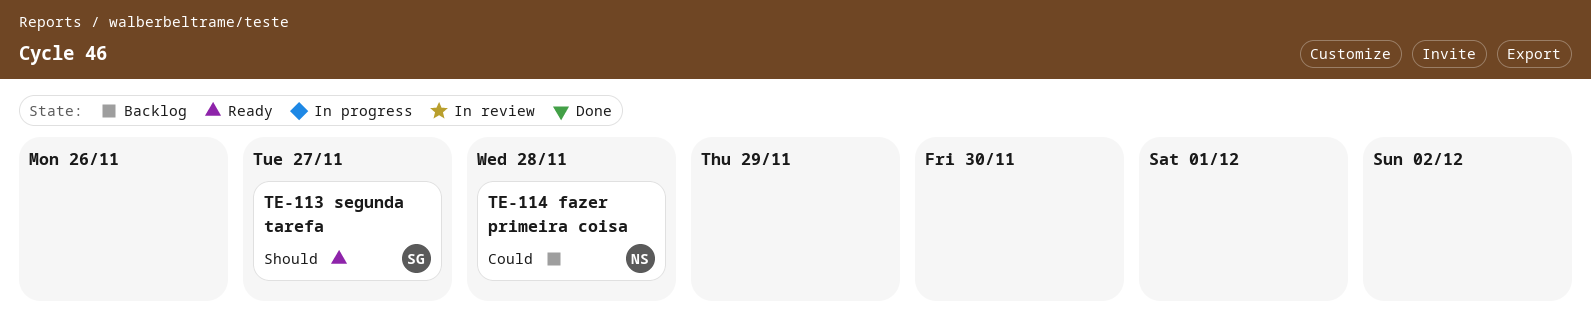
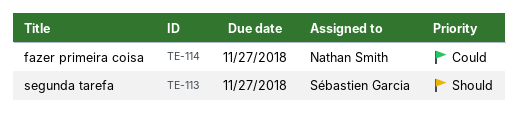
TE-114, due: Nov 28 -> Nov 27

